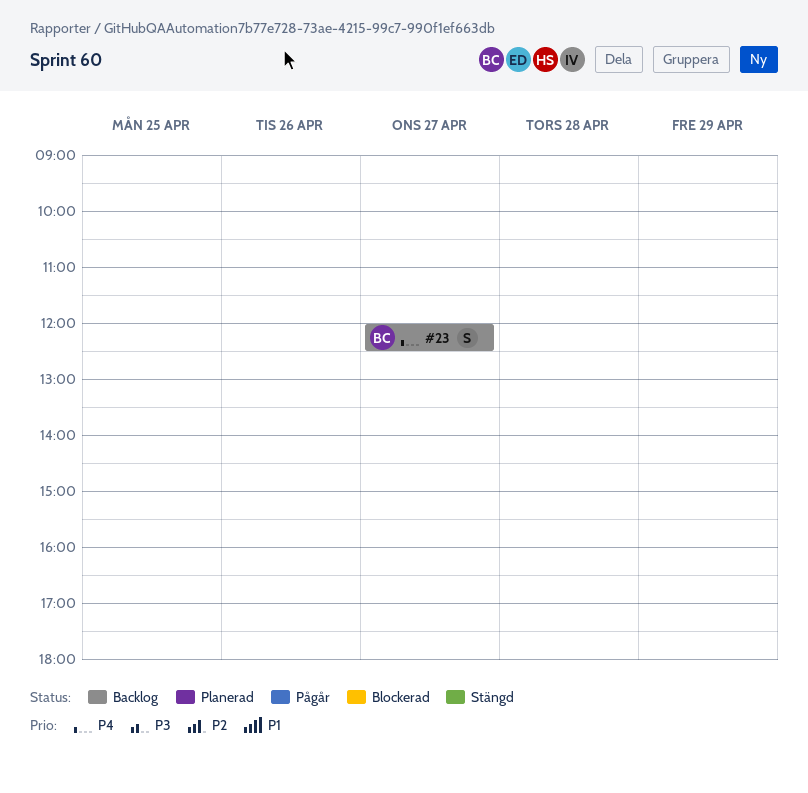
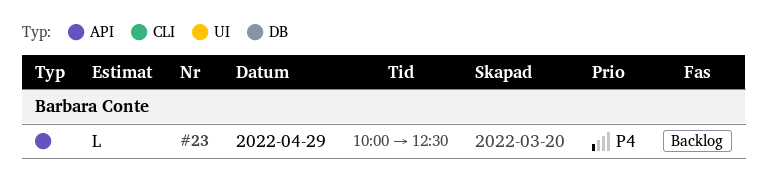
#23, estimate: S -> L
#23, day: Apr 27 -> Apr 29
#23, begins: 12:00 -> 10:00

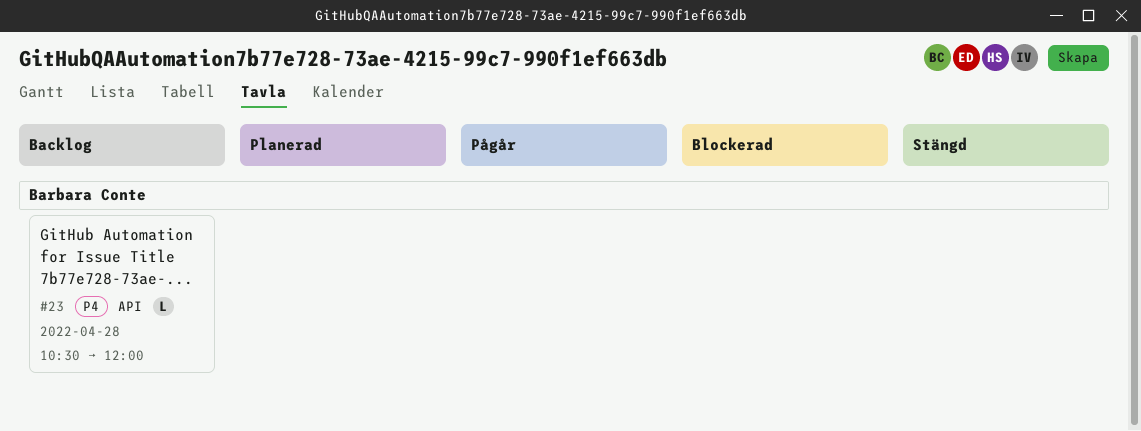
#23, day: Apr 29 -> Apr 28
#23, begins: 10:00 -> 10:30
#23, ends: 12:30 -> 12:00

